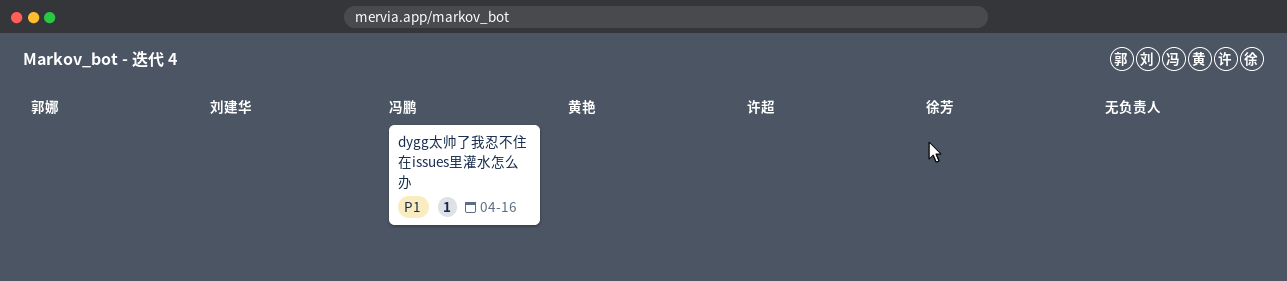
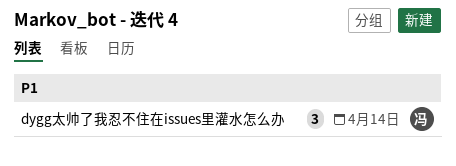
dygg太帅了我忍不住在issues里灌水怎么办, estimate: 1 -> 3
dygg太帅了我忍不住在issues里灌水怎么办, due: Apr 16 -> Apr 14

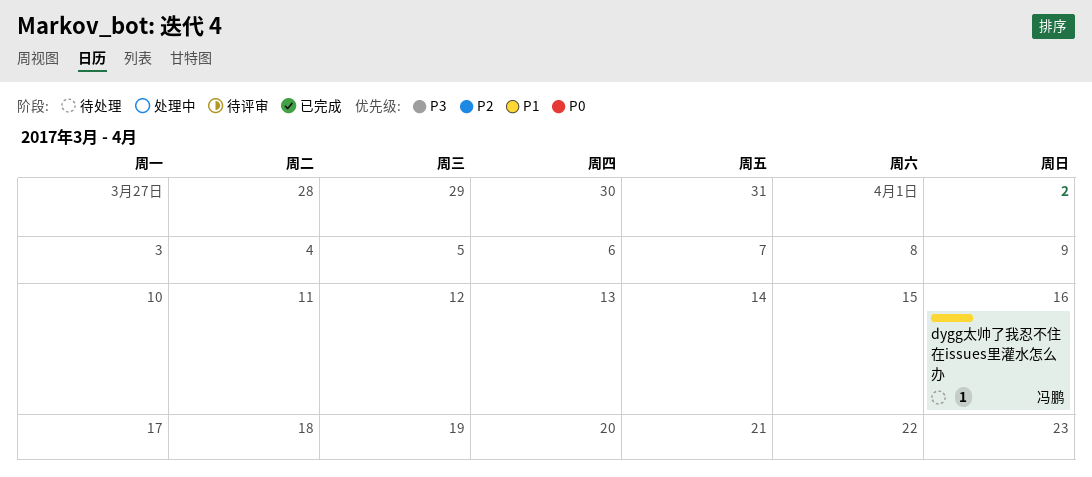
dygg太帅了我忍不住在issues里灌水怎么办, estimate: 3 -> 1
dygg太帅了我忍不住在issues里灌水怎么办, due: Apr 14 -> Apr 16

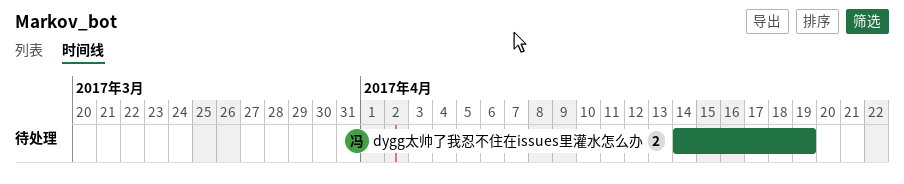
dygg太帅了我忍不住在issues里灌水怎么办, estimate: 1 -> 2
dygg太帅了我忍不住在issues里灌水怎么办, due: Apr 16 -> Apr 19

